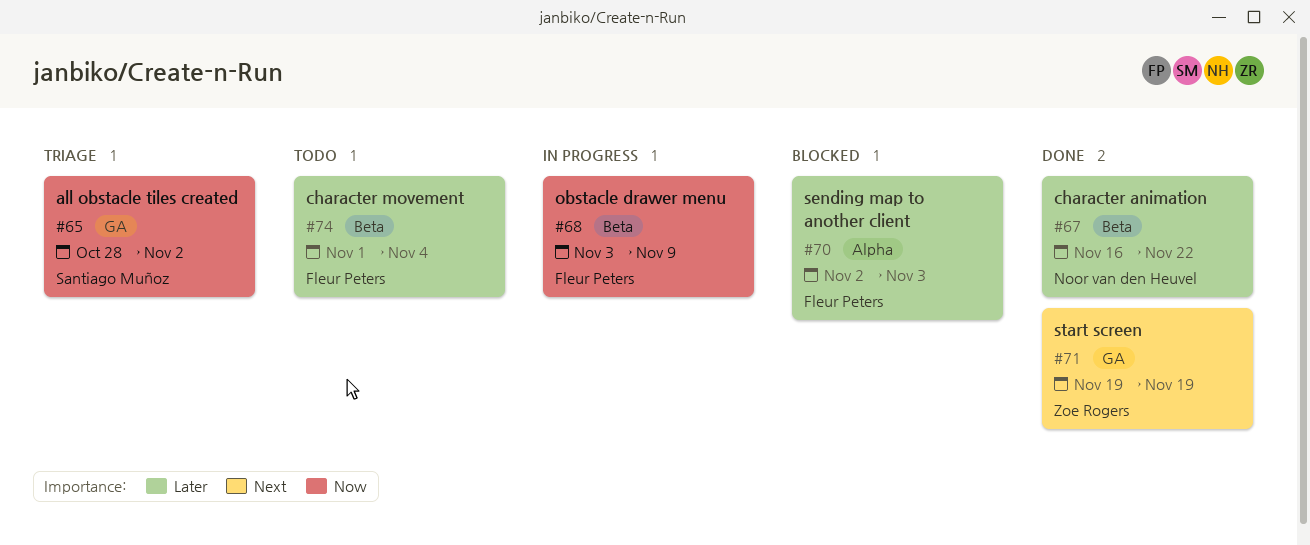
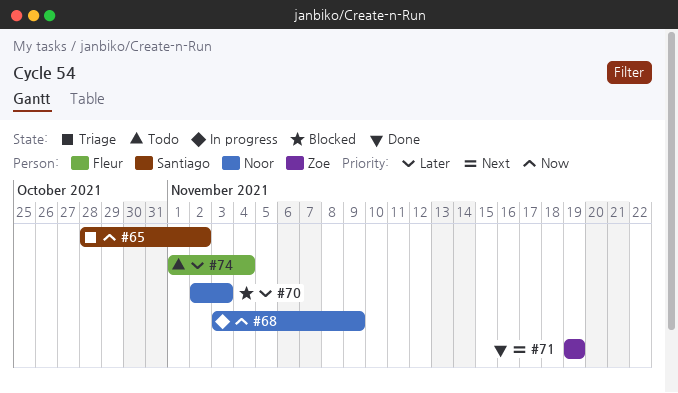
#67: present -> none
#68, owner: Fleur Peters -> Noor van den Heuvel
#70, owner: Fleur Peters -> Noor van den Heuvel

